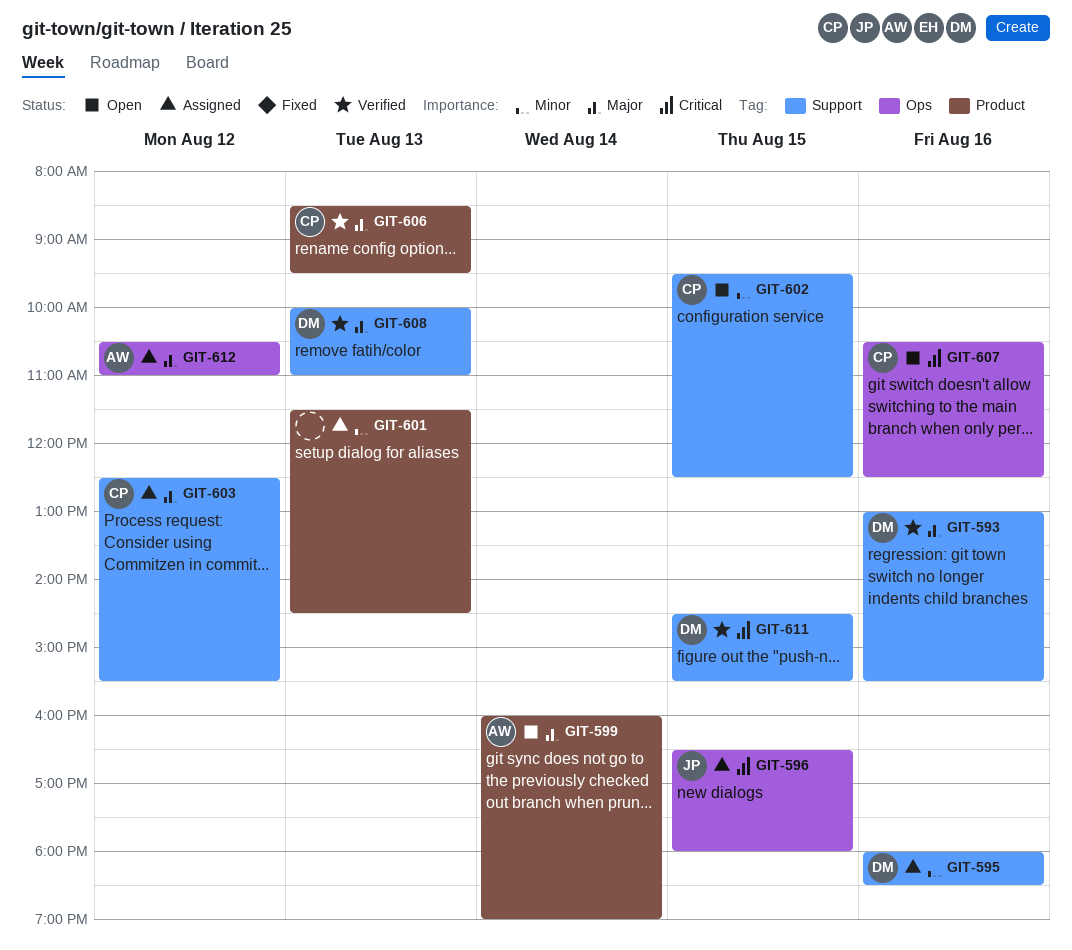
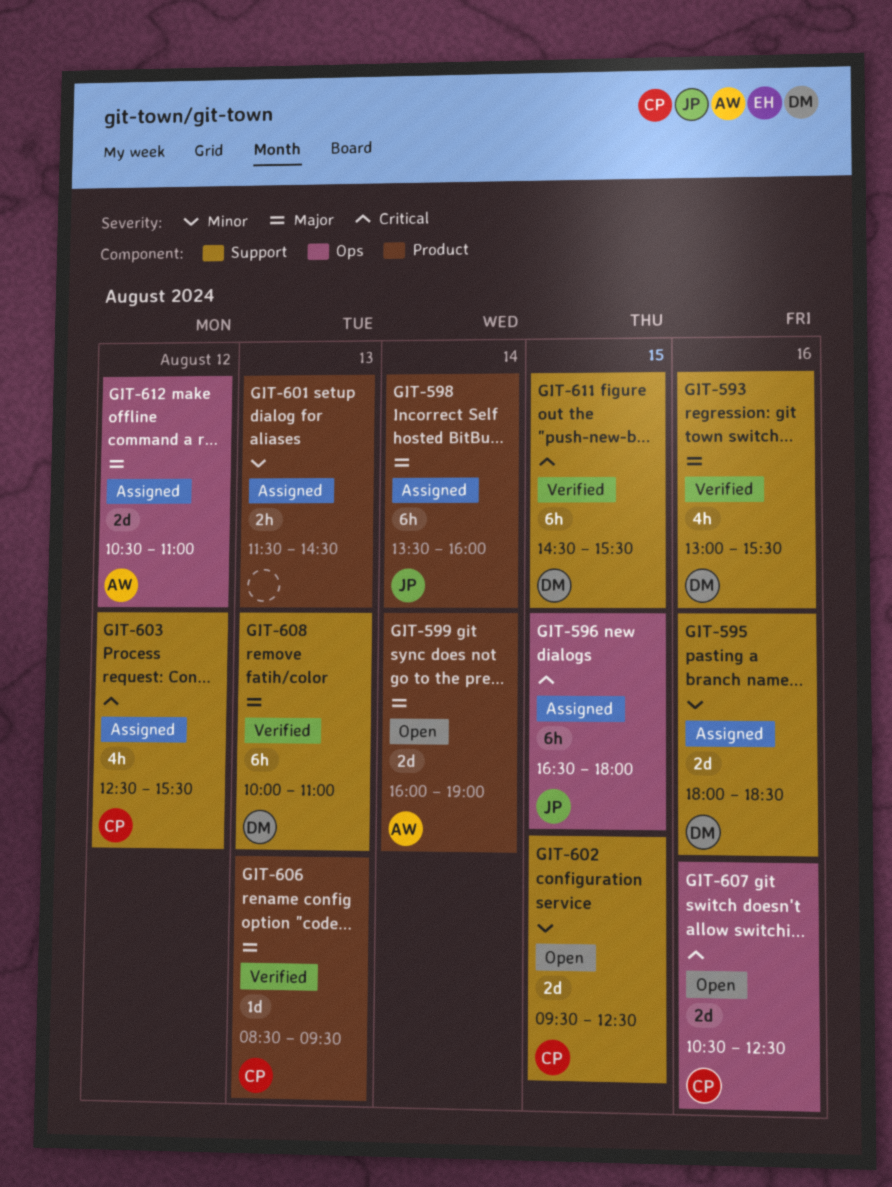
GIT-598: none -> present
GIT-603, priority: Major -> Critical

